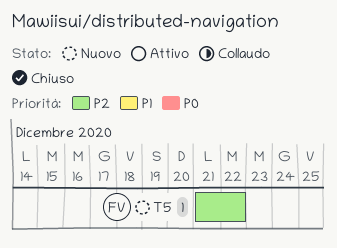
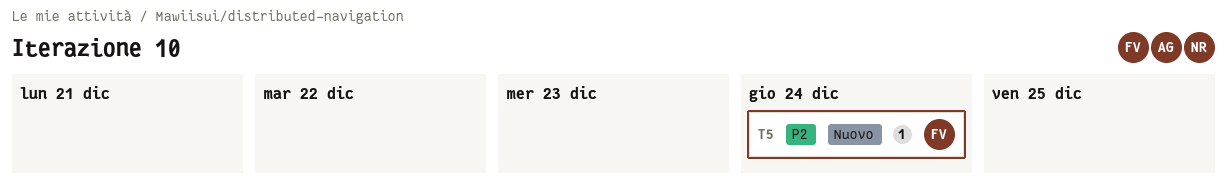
T5, due: Dec 22 -> Dec 24

